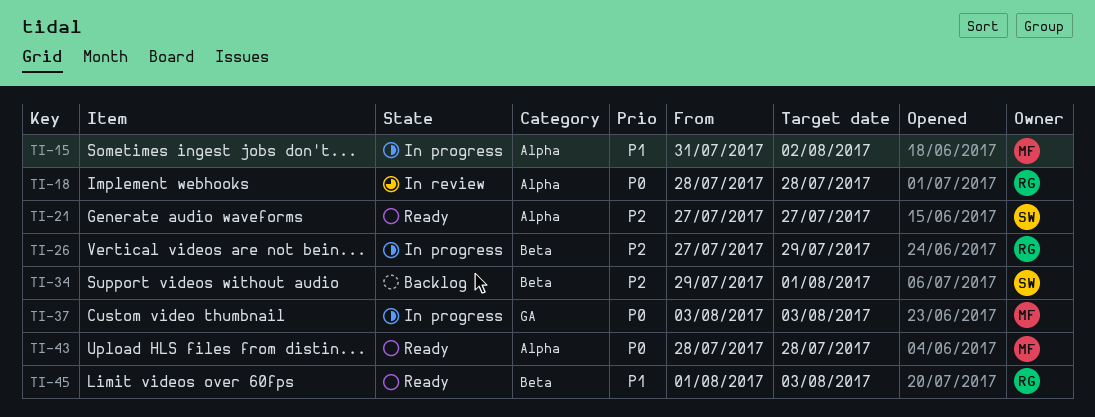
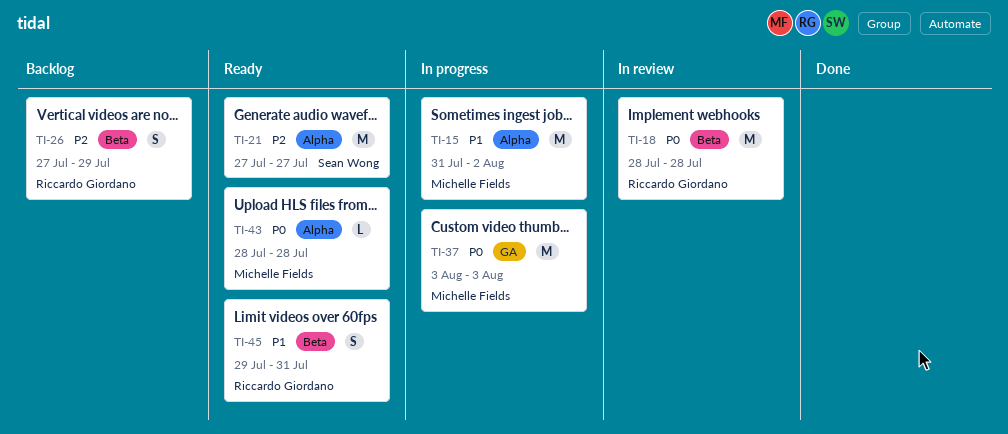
TI-18, label: Alpha -> Beta
TI-26, status: In progress -> Backlog
TI-34: present -> none
TI-45, start: Aug 1 -> Jul 29
TI-45, due: Aug 3 -> Jul 31

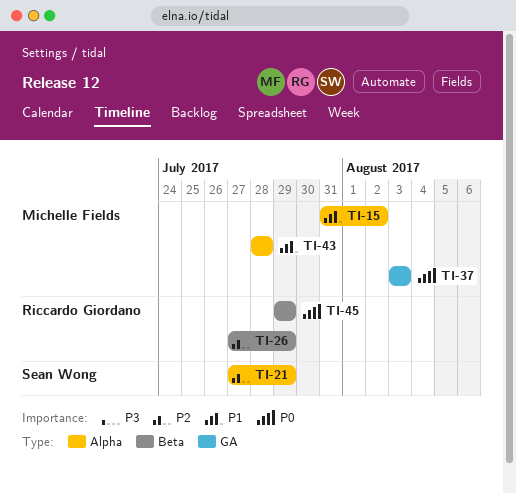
TI-18: present -> none
TI-21, due: Jul 27 -> Jul 29
TI-43, priority: P0 -> P1
TI-45, priority: P1 -> P0
TI-45, due: Jul 31 -> Jul 29

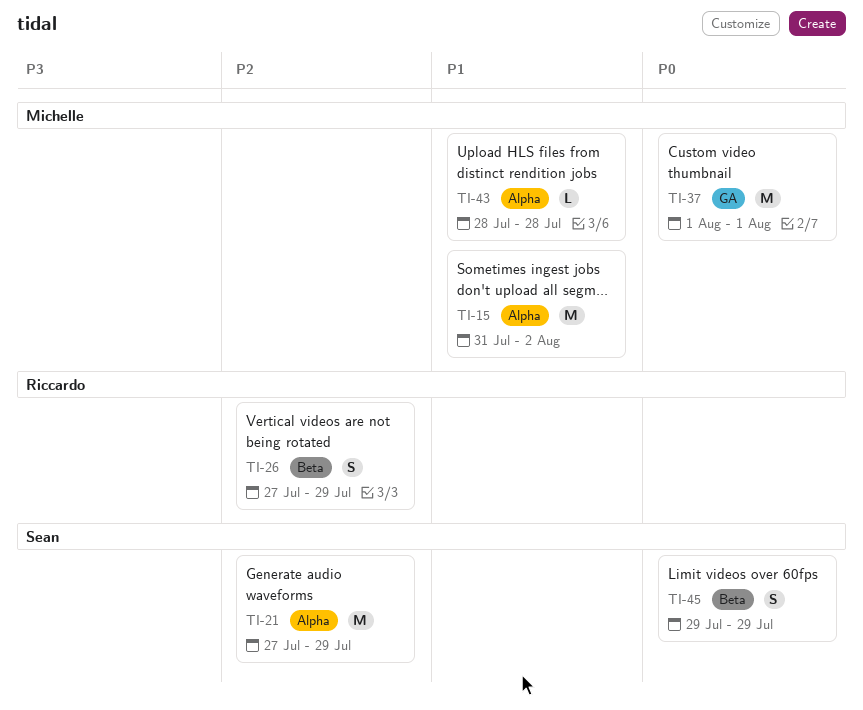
TI-37, start: Aug 3 -> Aug 1
TI-37, due: Aug 3 -> Aug 1
TI-45, owner: Riccardo Giordano -> Sean Wong

